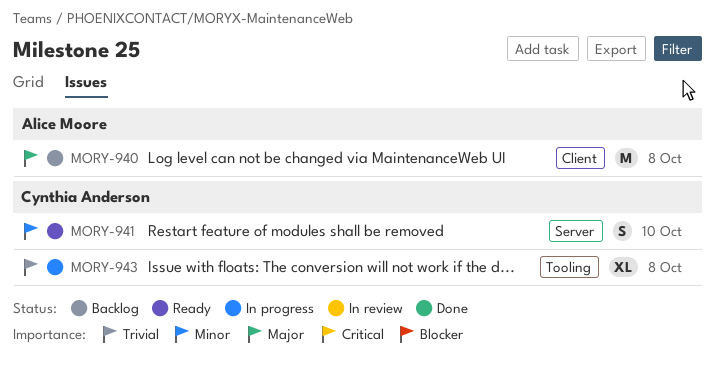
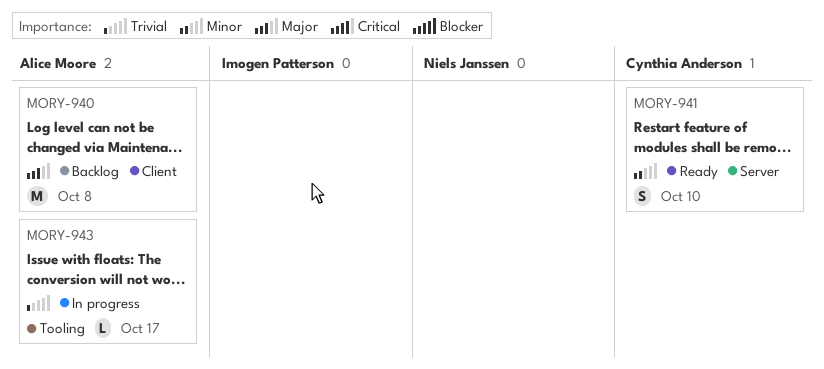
MORY-943, owner: Cynthia Anderson -> Alice Moore
MORY-943, estimate: XL -> L
MORY-943, due: Oct 8 -> Oct 17

